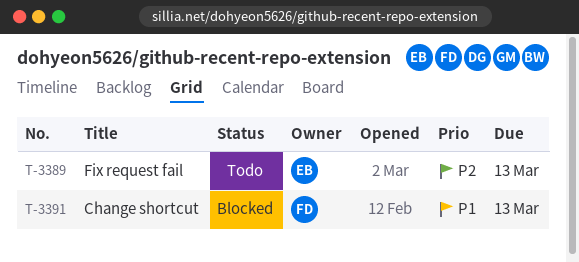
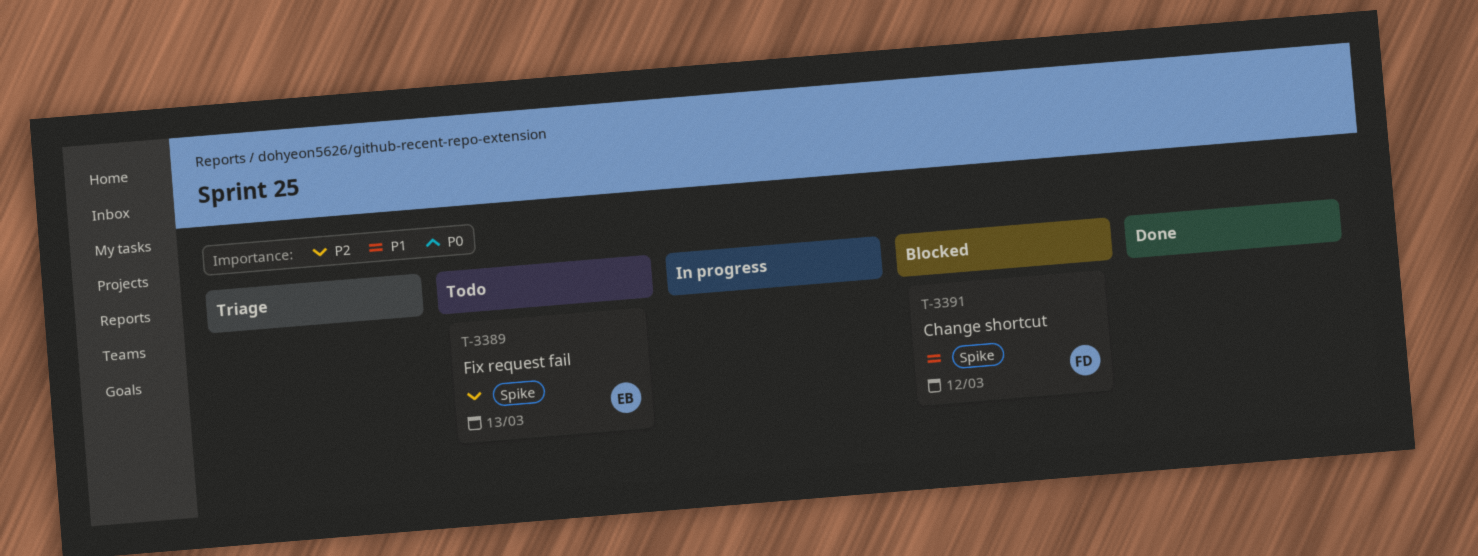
T-3391, due: Mar 13 -> Mar 12

